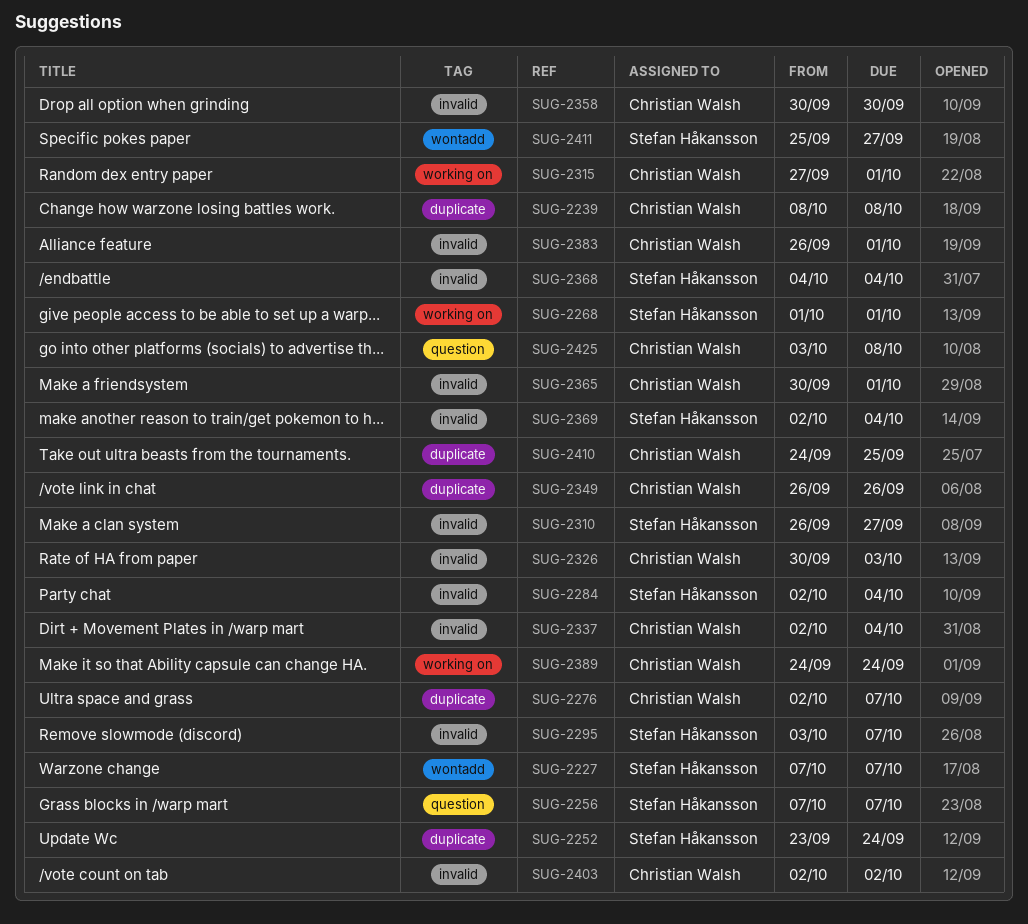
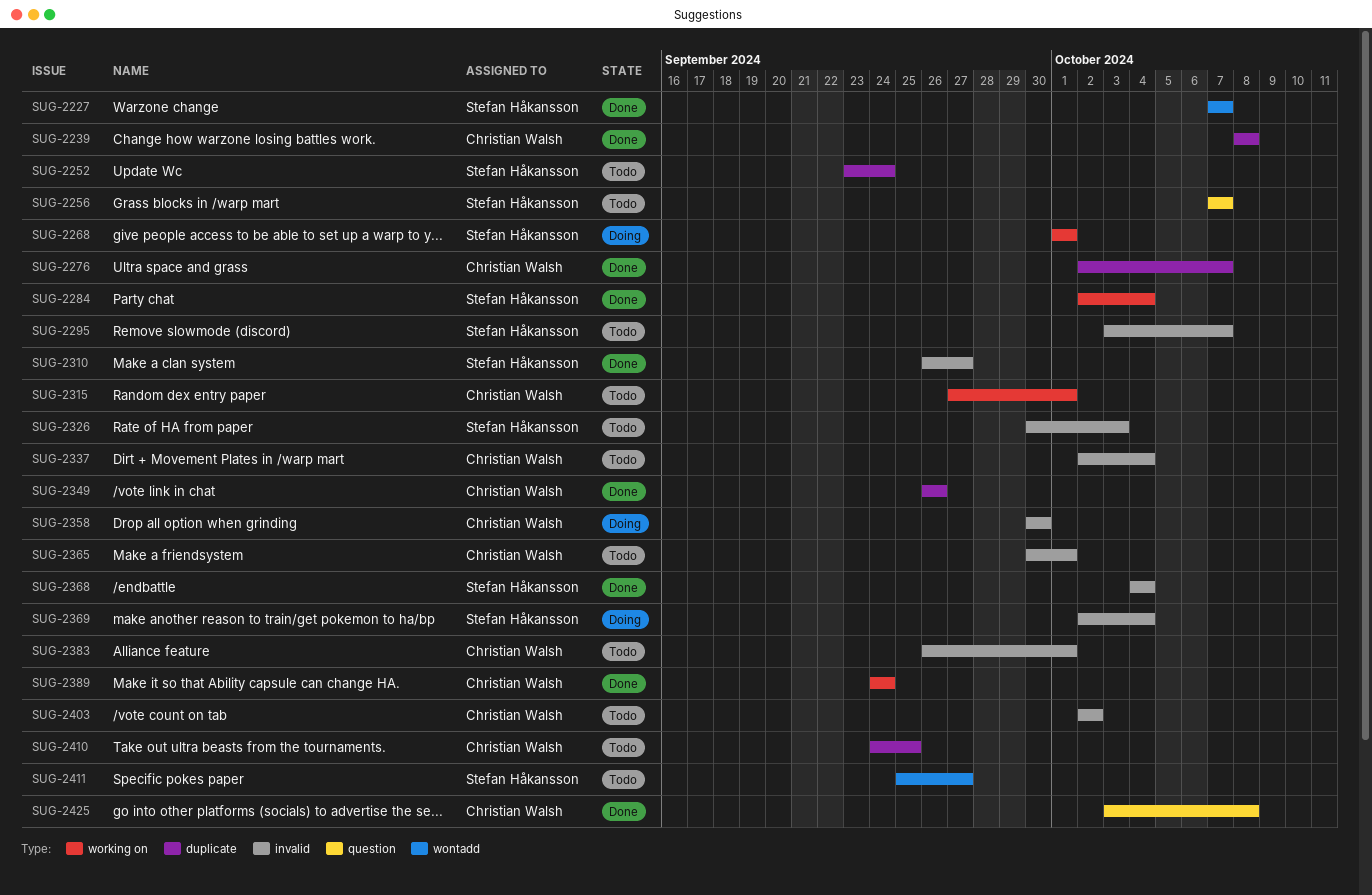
SUG-2284, label: invalid -> working on
SUG-2326, owner: Christian Walsh -> Stefan Håkansson

